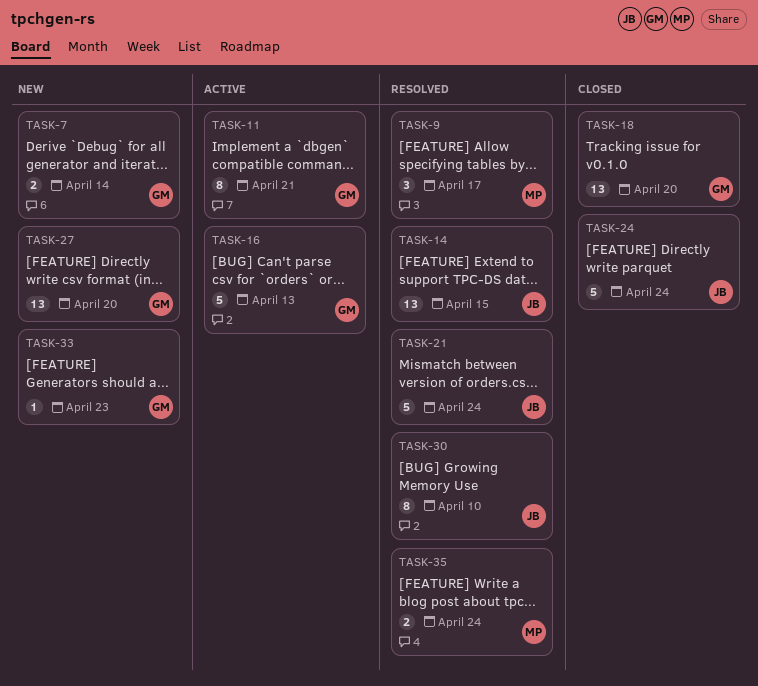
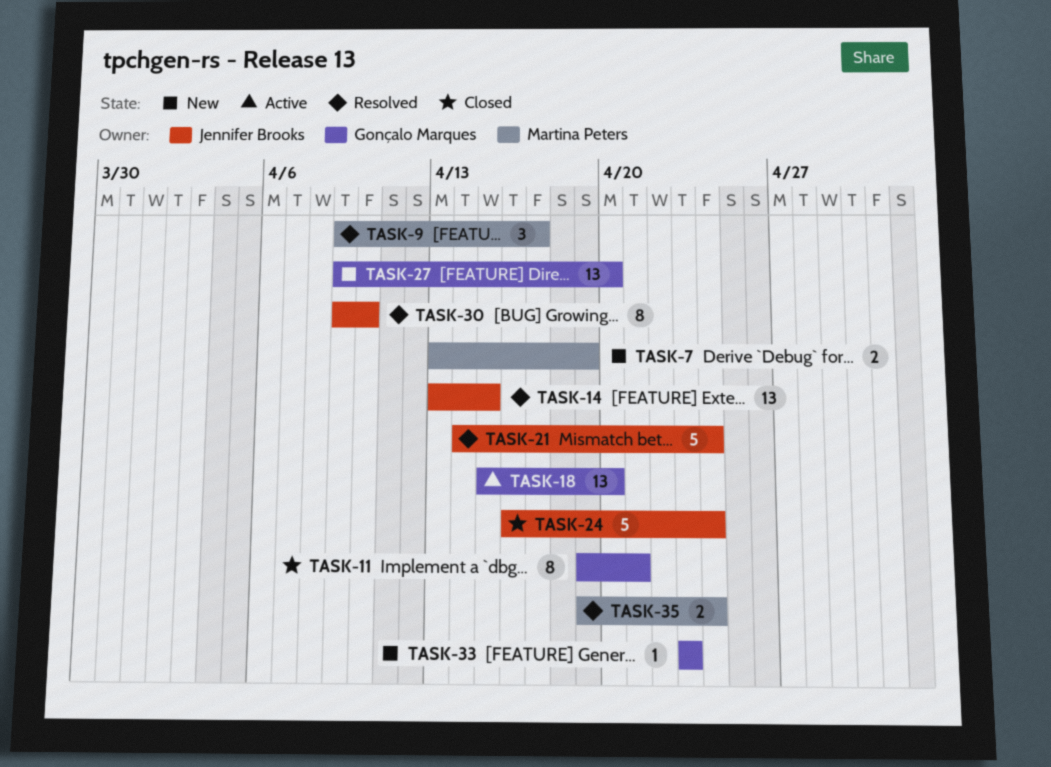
TASK-7, owner: Gonçalo Marques -> Martina Peters
TASK-7, due: Apr 14 -> Apr 19
TASK-11, status: Active -> Closed
TASK-16: present -> none
TASK-18, status: Closed -> Active

